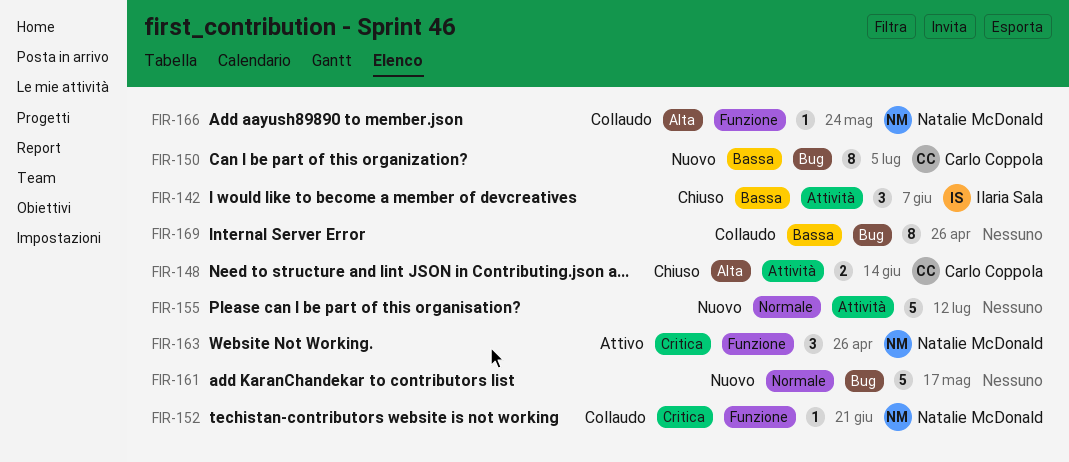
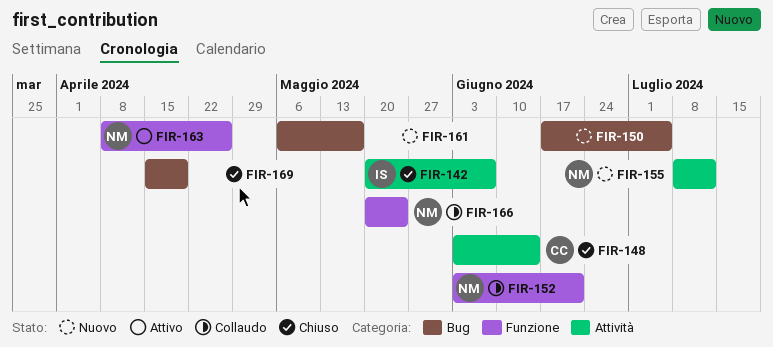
FIR-150, owner: Carlo Coppola -> none
FIR-155, owner: none -> Natalie McDonald
FIR-169, status: Collaudo -> Chiuso
FIR-169, due: Apr 26 -> Apr 19

